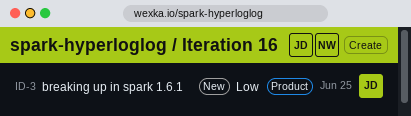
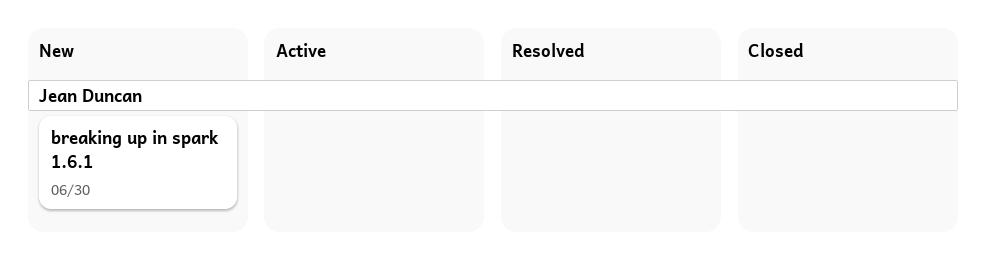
breaking up in spark 1.6.1, due: Jun 25 -> Jun 30

